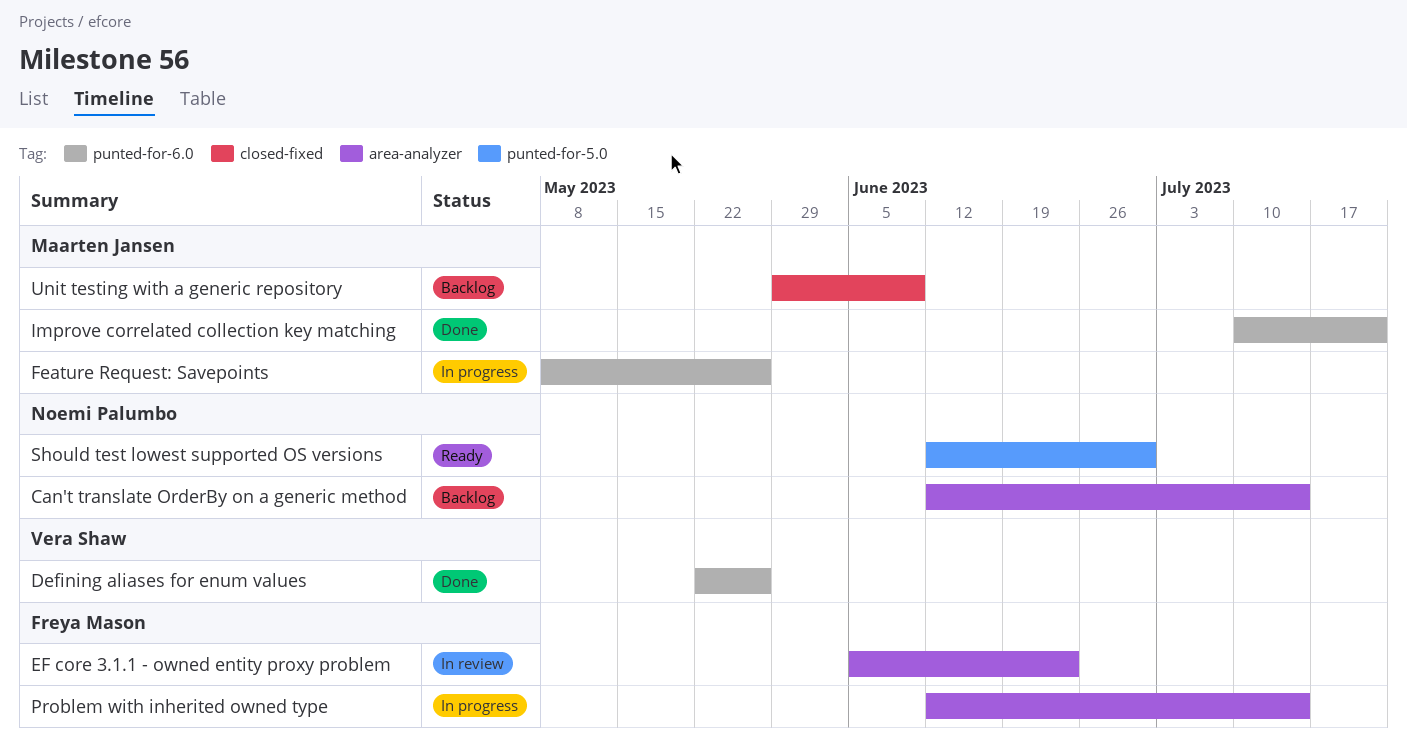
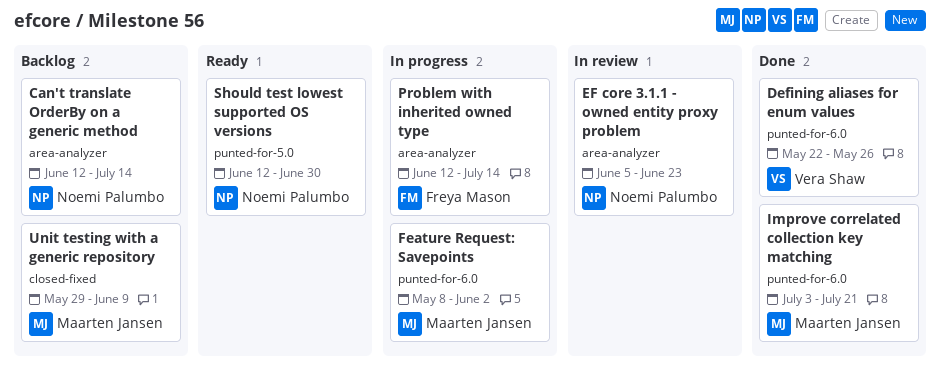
EF core 3.1.1 - owned entity proxy problem, owner: Freya Mason -> Noemi Palumbo
Feature Request: Savepoints, due: May 26 -> Jun 2
Improve correlated collection key matching, start: Jul 10 -> Jul 3

